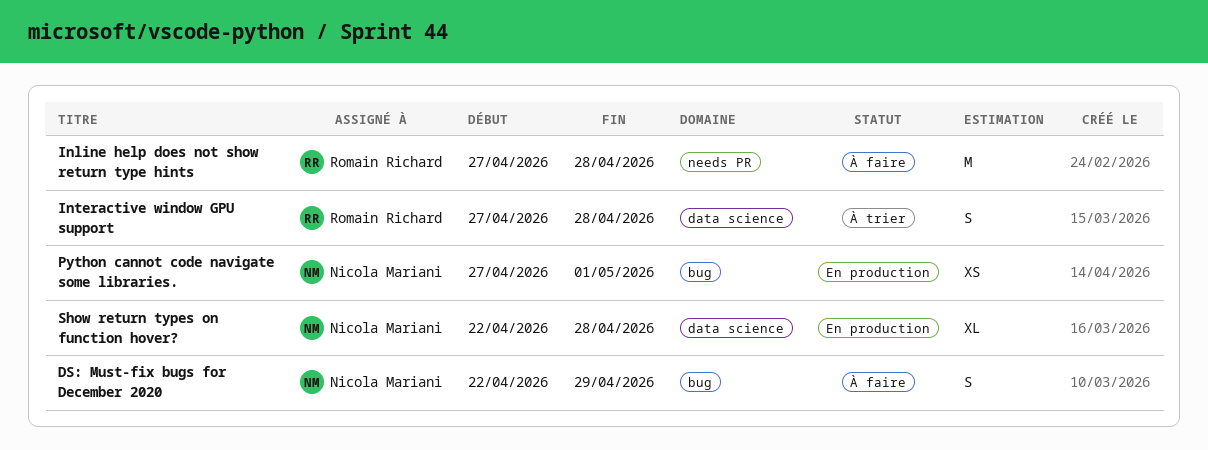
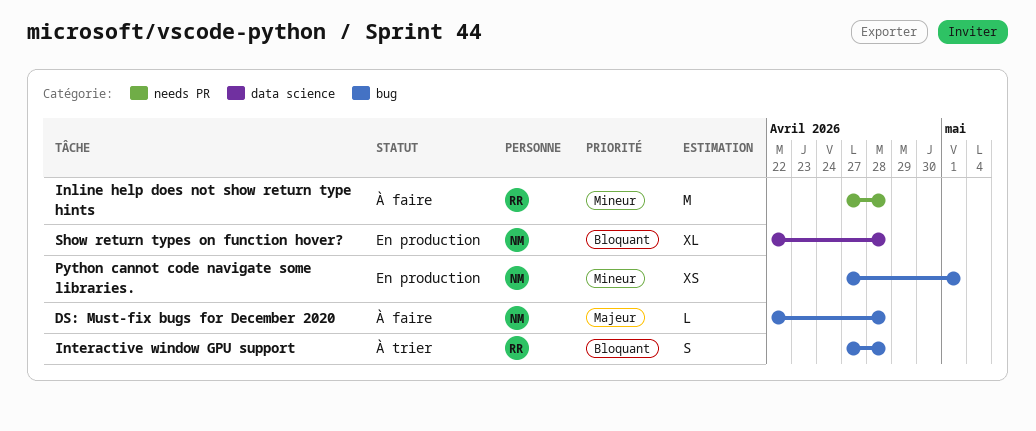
DS: Must-fix bugs for December 2020, estimate: S -> L
DS: Must-fix bugs for December 2020, due: Apr 29 -> Apr 28
Interactive window GPU support, label: data science -> bug

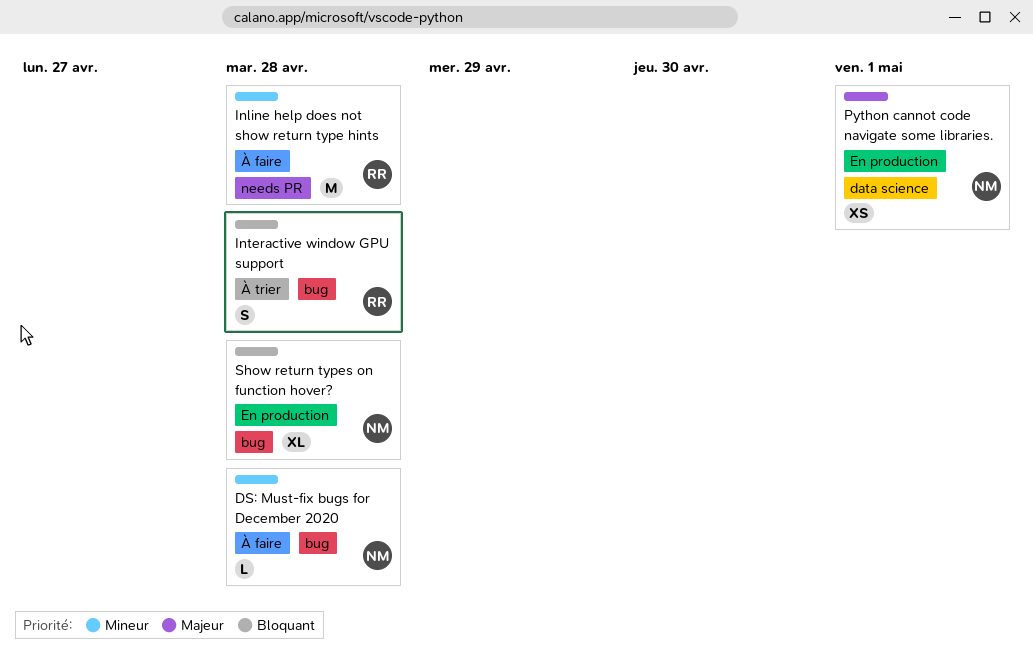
DS: Must-fix bugs for December 2020, priority: Majeur -> Mineur
Python cannot code navigate some libraries., priority: Mineur -> Majeur
Python cannot code navigate some libraries., label: bug -> data science
Show return types on function hover?, label: data science -> bug

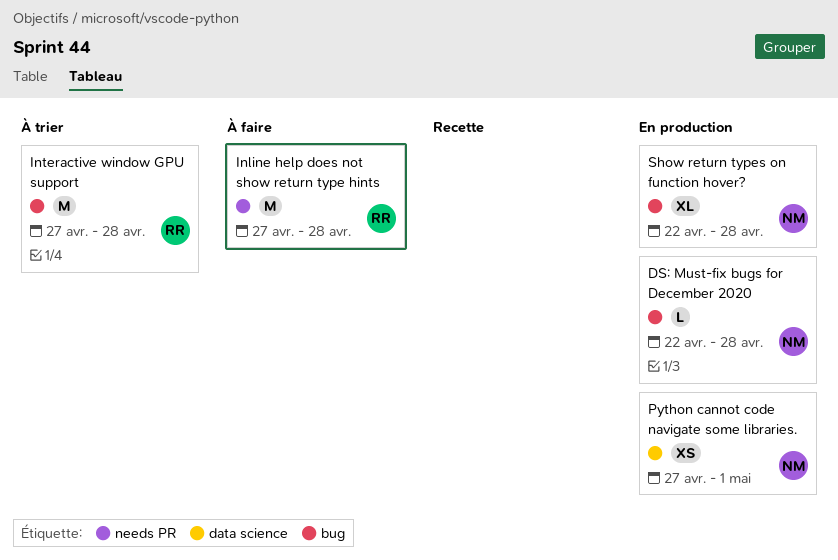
DS: Must-fix bugs for December 2020, status: À faire -> En production
Interactive window GPU support, estimate: S -> M

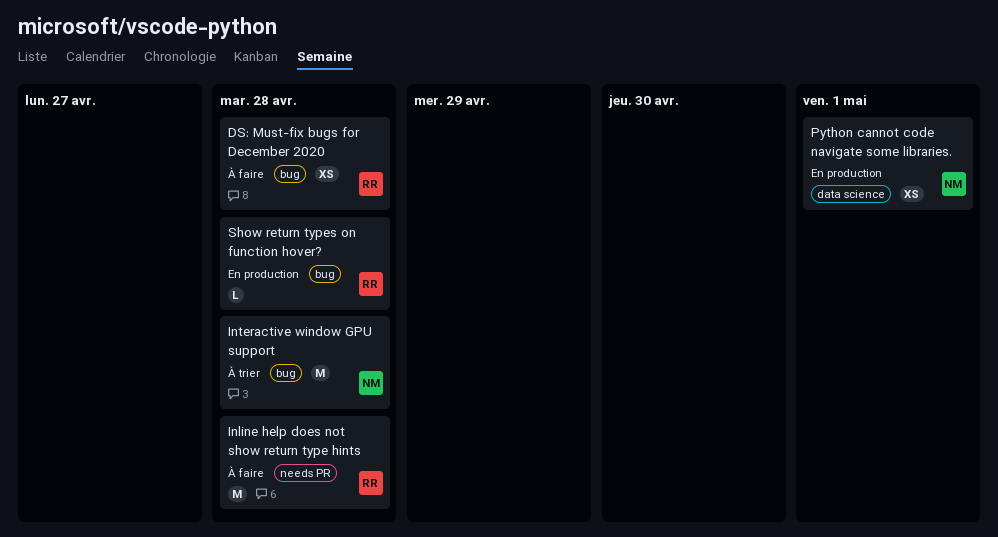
DS: Must-fix bugs for December 2020, status: En production -> À faire
DS: Must-fix bugs for December 2020, owner: NM -> RR
DS: Must-fix bugs for December 2020, estimate: L -> XS
Interactive window GPU support, owner: RR -> NM
Show return types on function hover?, owner: NM -> RR
Show return types on function hover?, estimate: XL -> L

